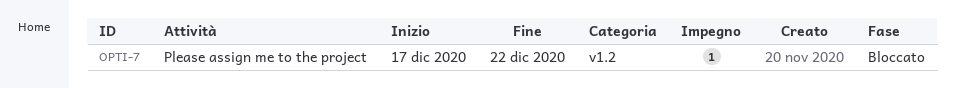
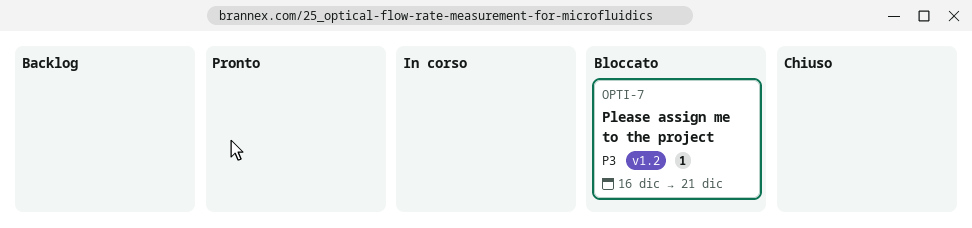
OPTI-7, start: Dec 17 -> Dec 16
OPTI-7, due: Dec 22 -> Dec 21

